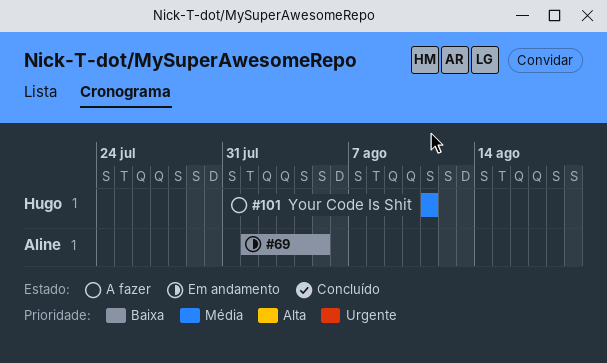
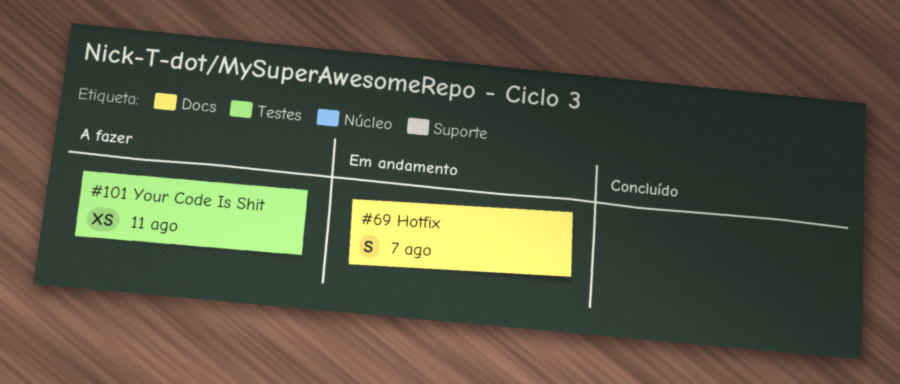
#69, due: Aug 5 -> Aug 7

